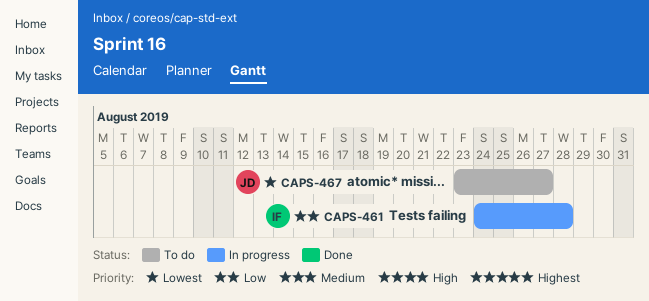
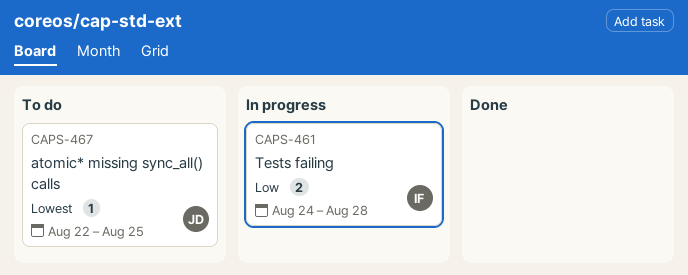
CAPS-467, start: Aug 23 -> Aug 22
CAPS-467, due: Aug 27 -> Aug 25

